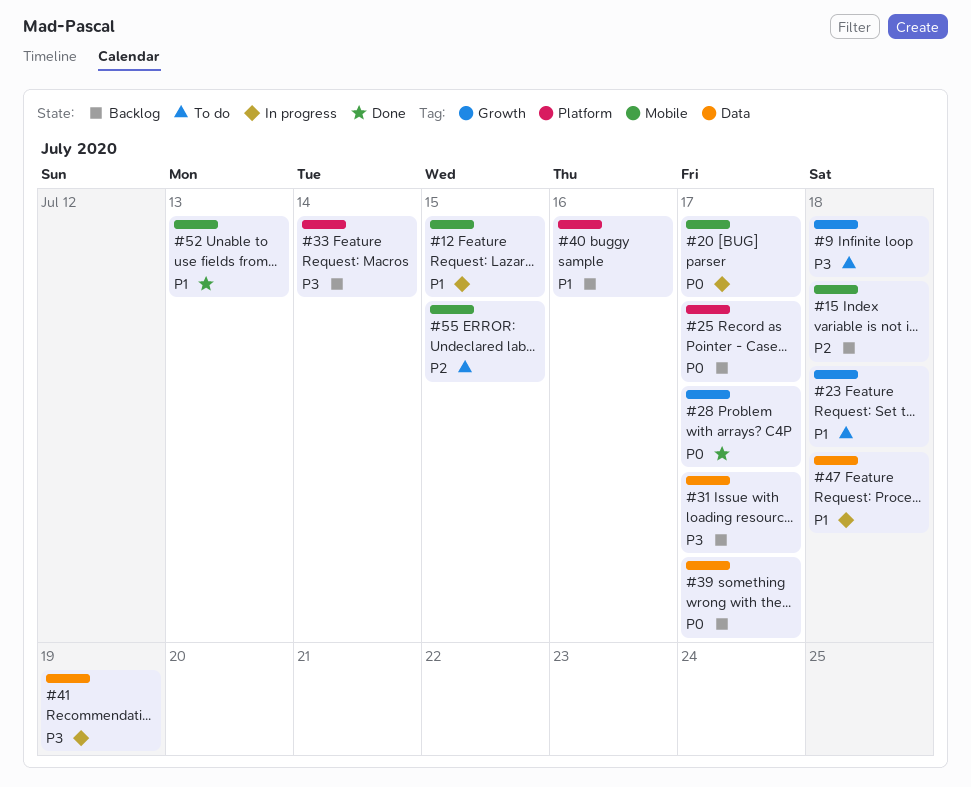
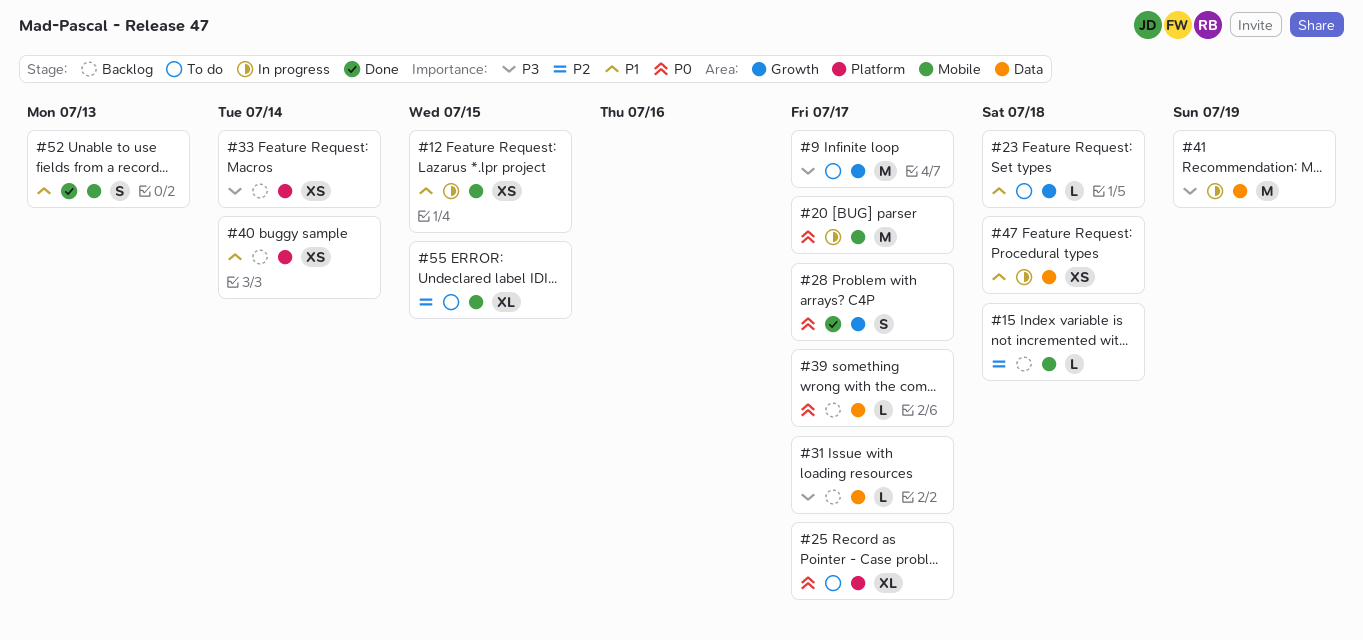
#9, due: Jul 18 -> Jul 17
#25, status: Backlog -> To do
#40, due: Jul 16 -> Jul 14

